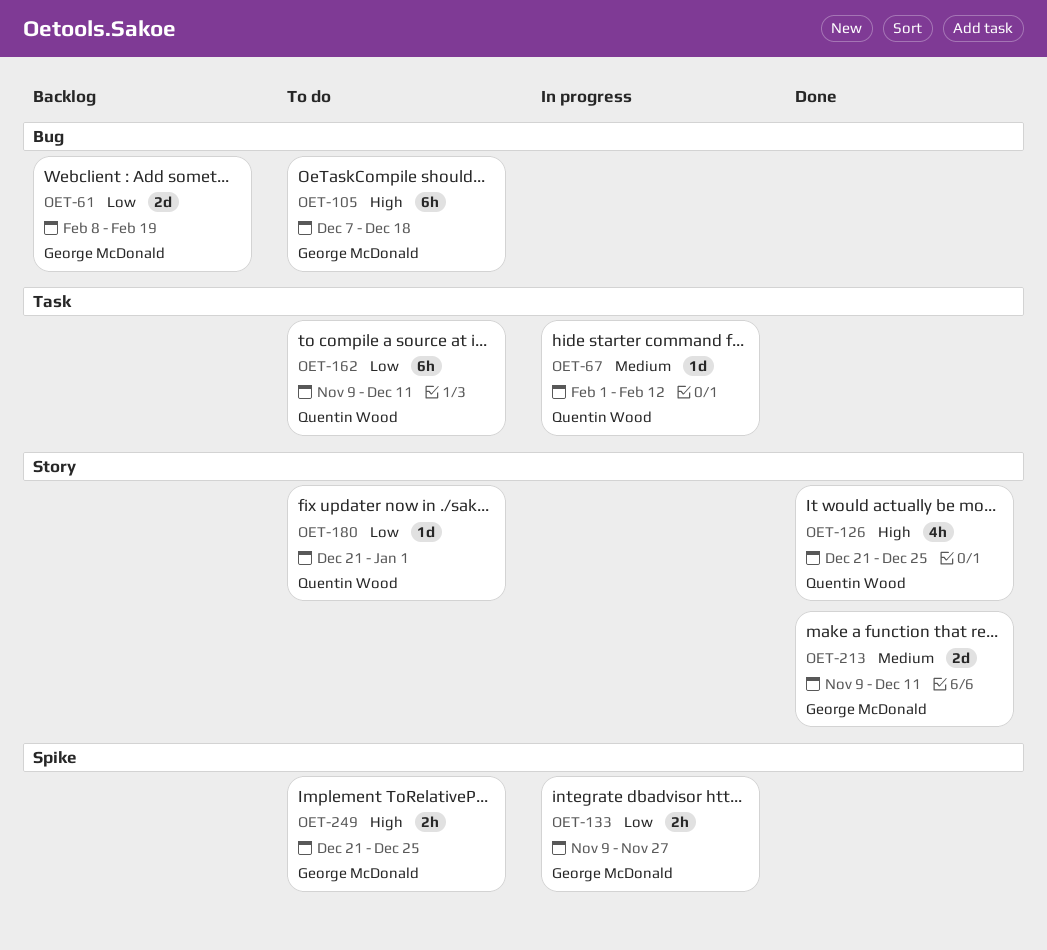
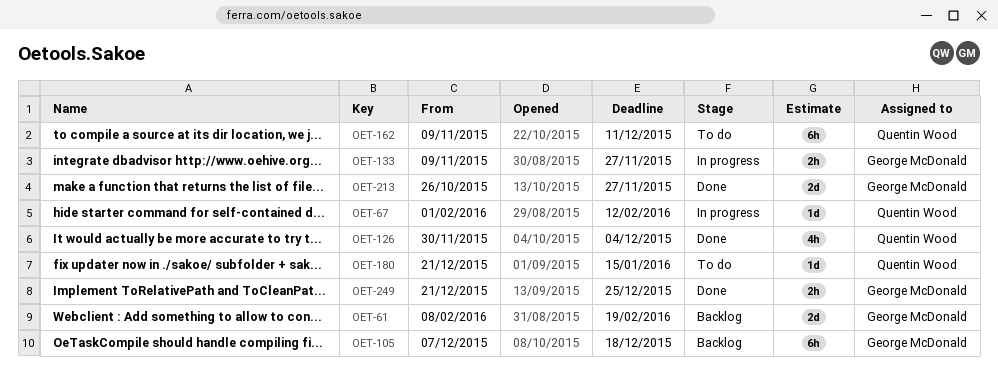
OET-105, status: To do -> Backlog
OET-126, start: Dec 21 -> Nov 30
OET-126, due: Dec 25 -> Dec 4
OET-180, due: Jan 1 -> Jan 15
OET-213, start: Nov 9 -> Oct 26
OET-213, due: Dec 11 -> Nov 27
OET-249, status: To do -> Done

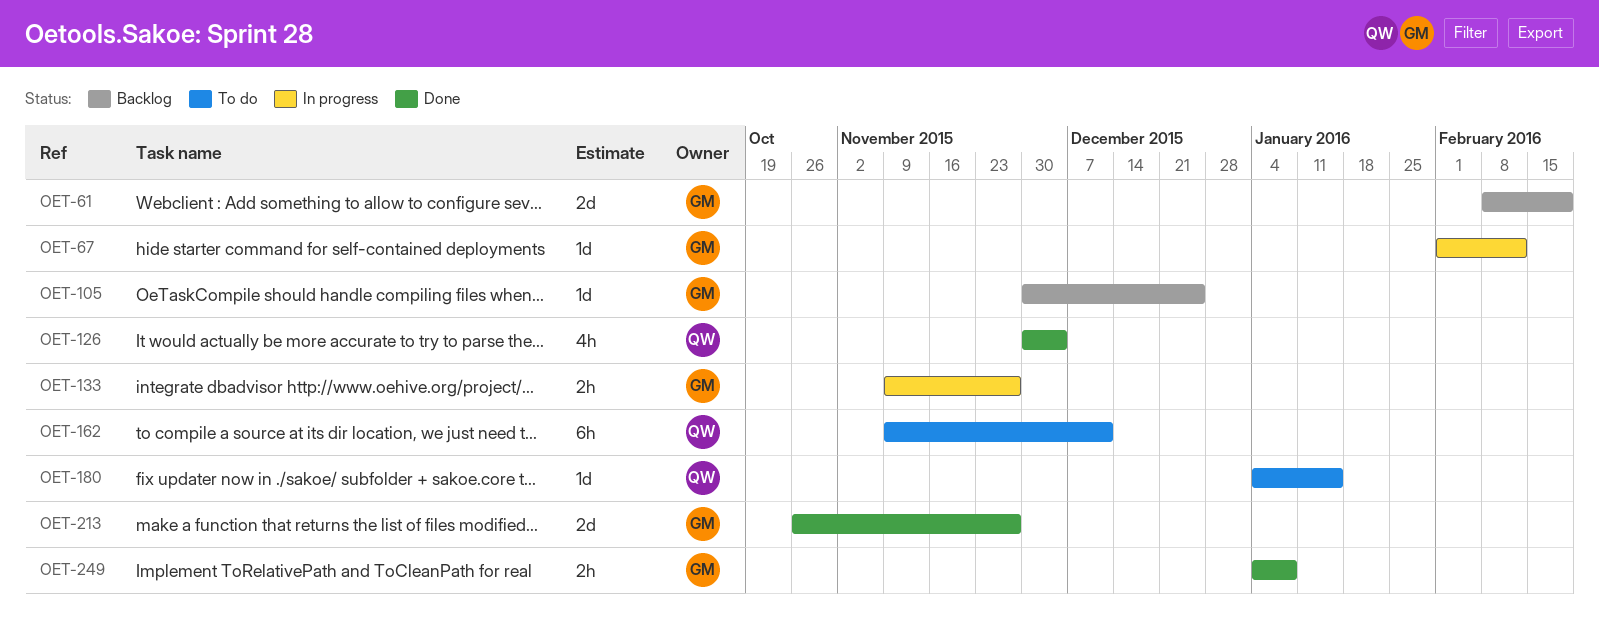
OET-67, owner: Quentin Wood -> George McDonald
OET-105, estimate: 6h -> 1d
OET-105, start: Dec 7 -> Nov 30
OET-105, due: Dec 18 -> Dec 25
OET-180, start: Dec 21 -> Jan 4
OET-249, start: Dec 21 -> Jan 4
OET-249, due: Dec 25 -> Jan 8

